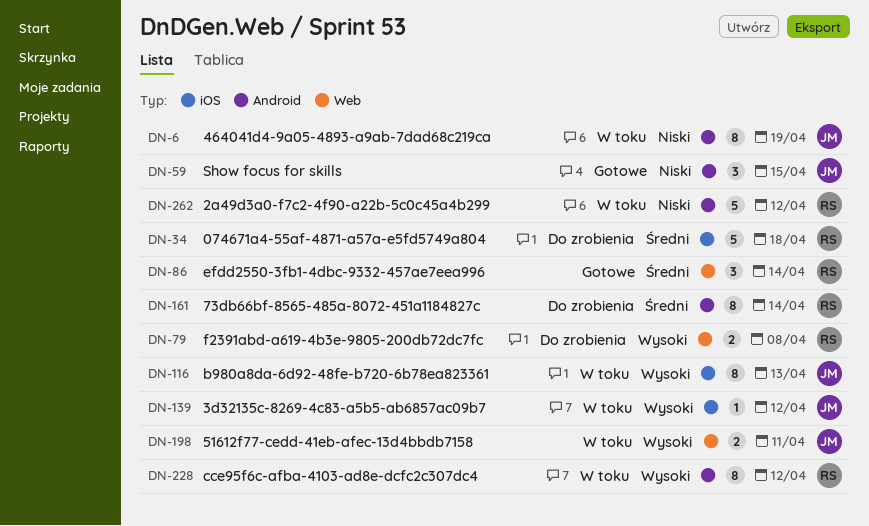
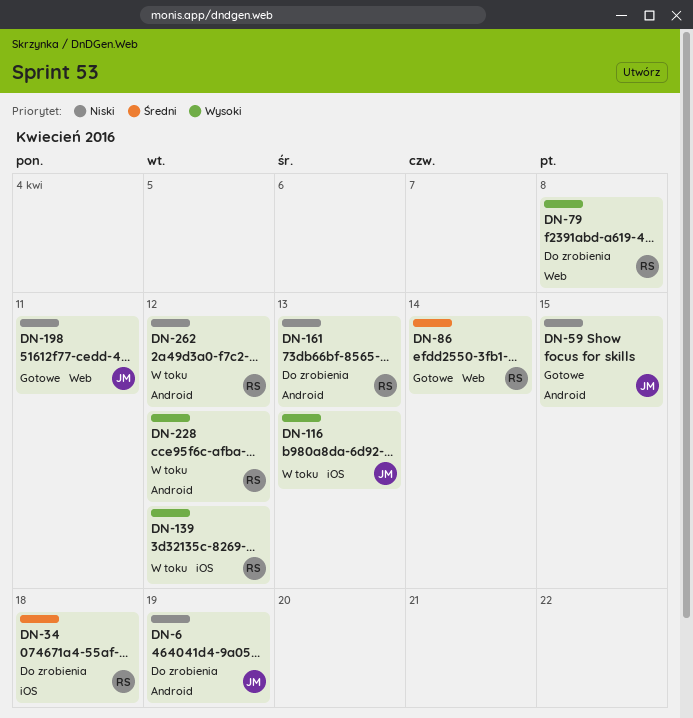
DN-6, status: W toku -> Do zrobienia
DN-139, owner: JM -> RS
DN-161, priority: Średni -> Niski
DN-161, due: Apr 14 -> Apr 13
DN-198, status: W toku -> Gotowe
DN-198, priority: Wysoki -> Niski

